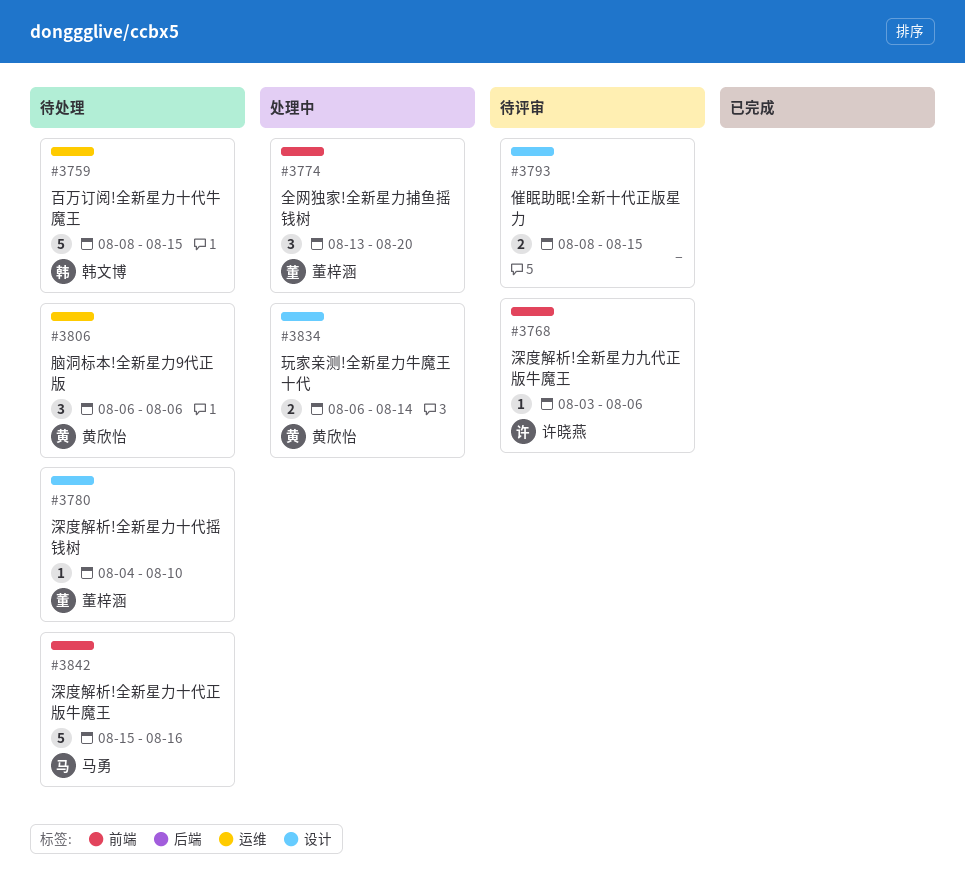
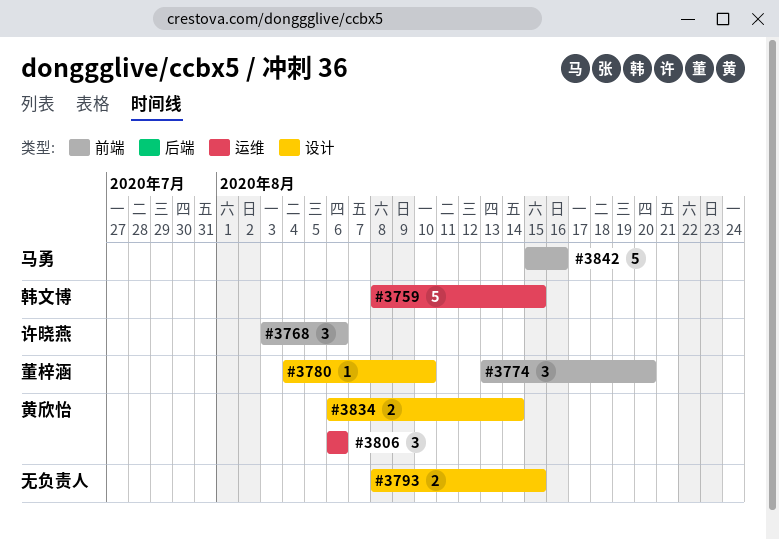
#3768, estimate: 1 -> 3

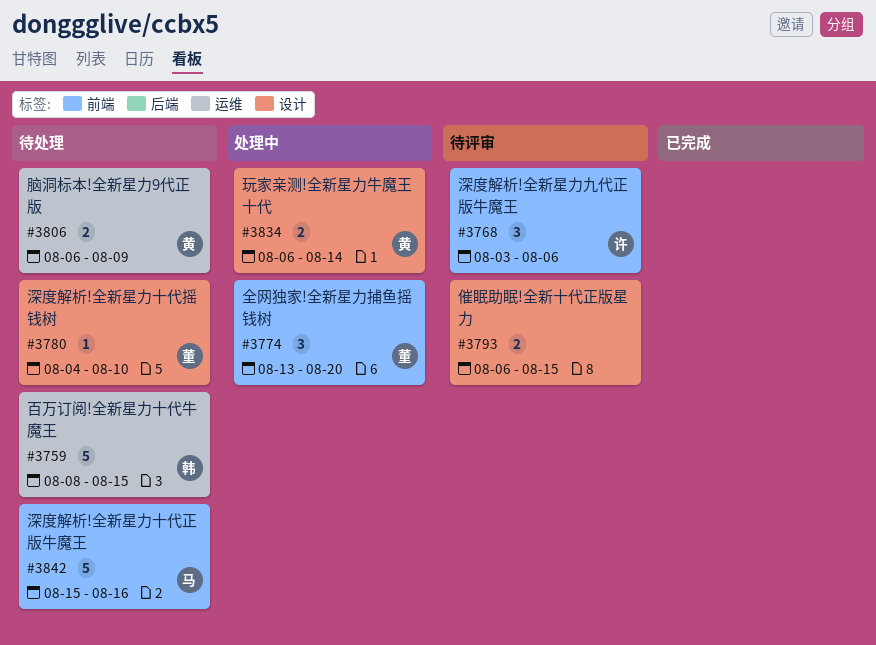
#3793, start: Aug 8 -> Aug 6
#3806, estimate: 3 -> 2
#3806, due: Aug 6 -> Aug 9

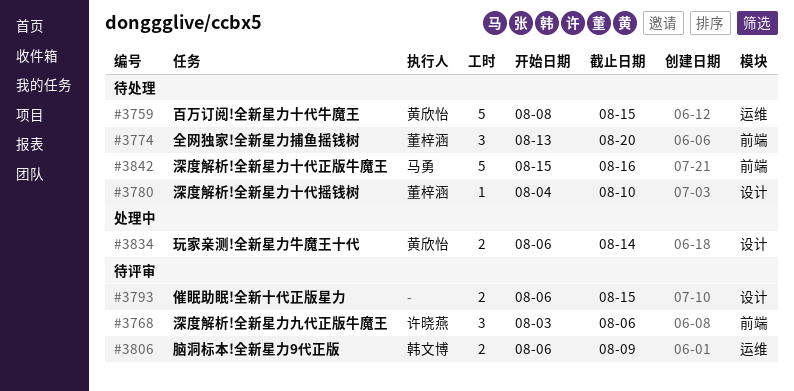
#3759, owner: 韩文博 -> 黄欣怡
#3774, status: 处理中 -> 待处理
#3806, status: 待处理 -> 待评审
#3806, owner: 黄欣怡 -> 韩文博

